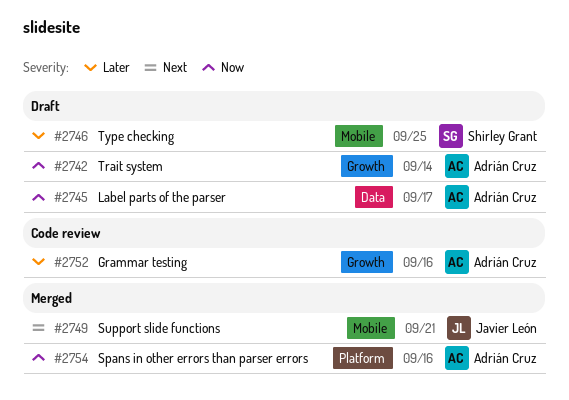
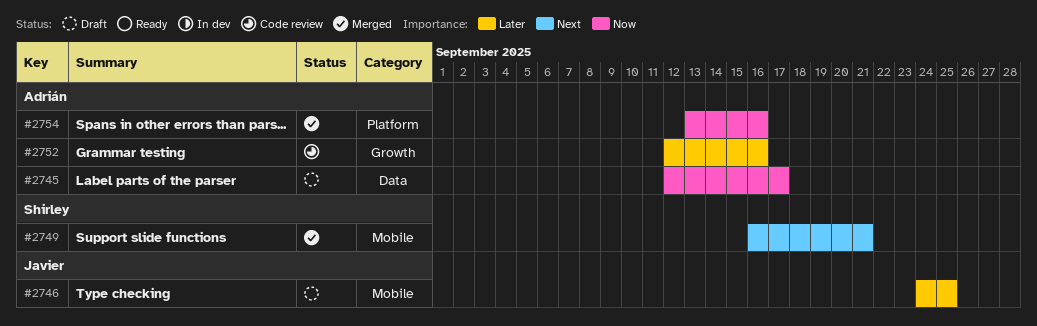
#2742: present -> none
#2746, owner: Shirley Grant -> Javier León
#2749, owner: Javier León -> Shirley Grant

